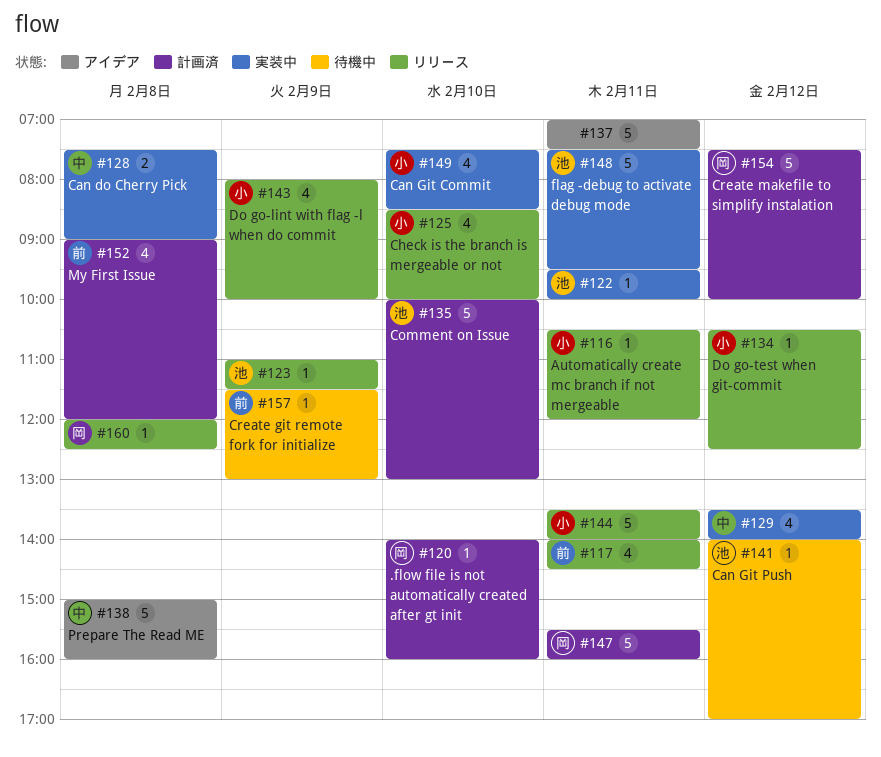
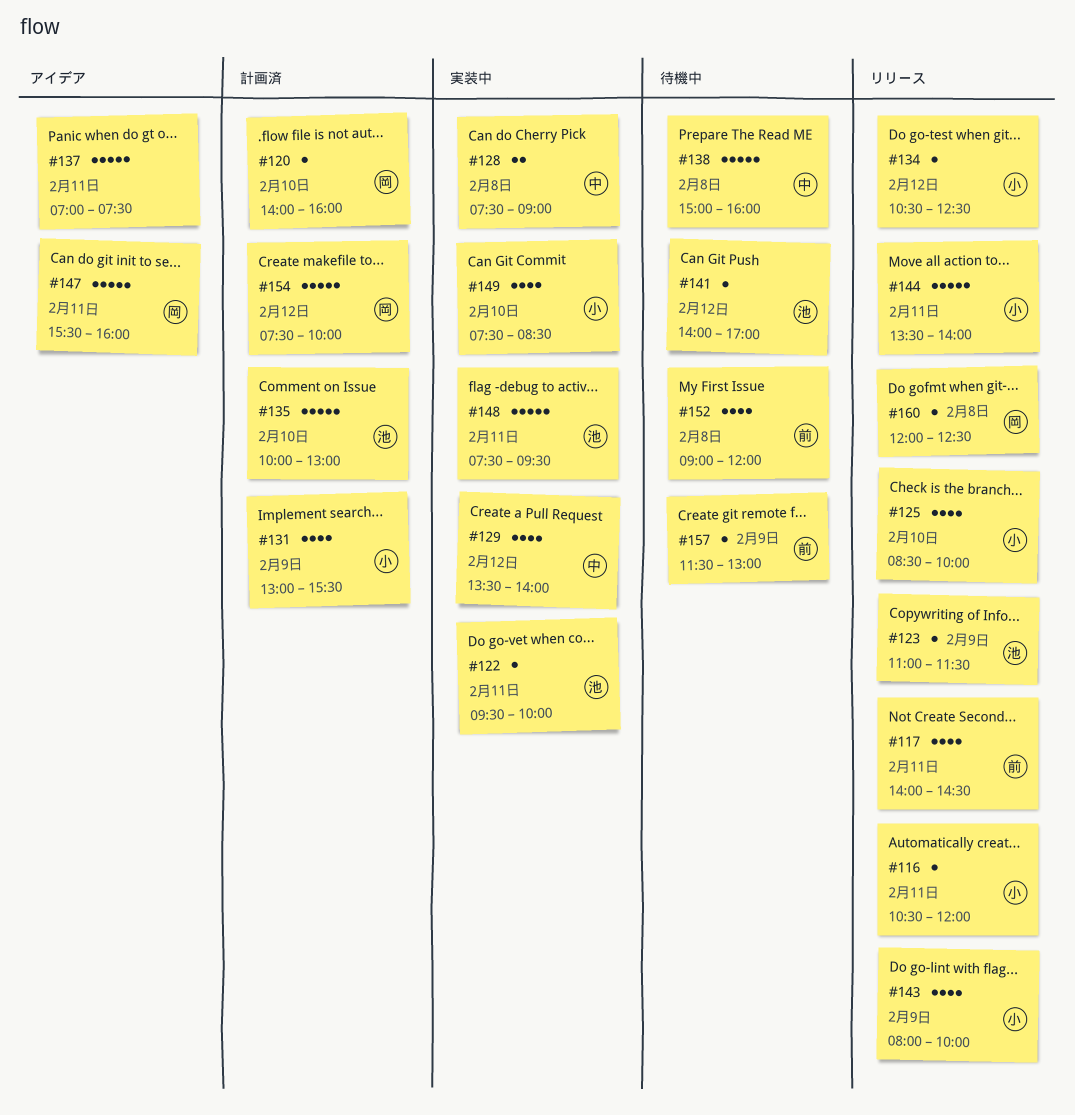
#131: none -> present
#138, status: アイデア -> 待機中
#147, status: 計画済 -> アイデア
#152, status: 計画済 -> 待機中

